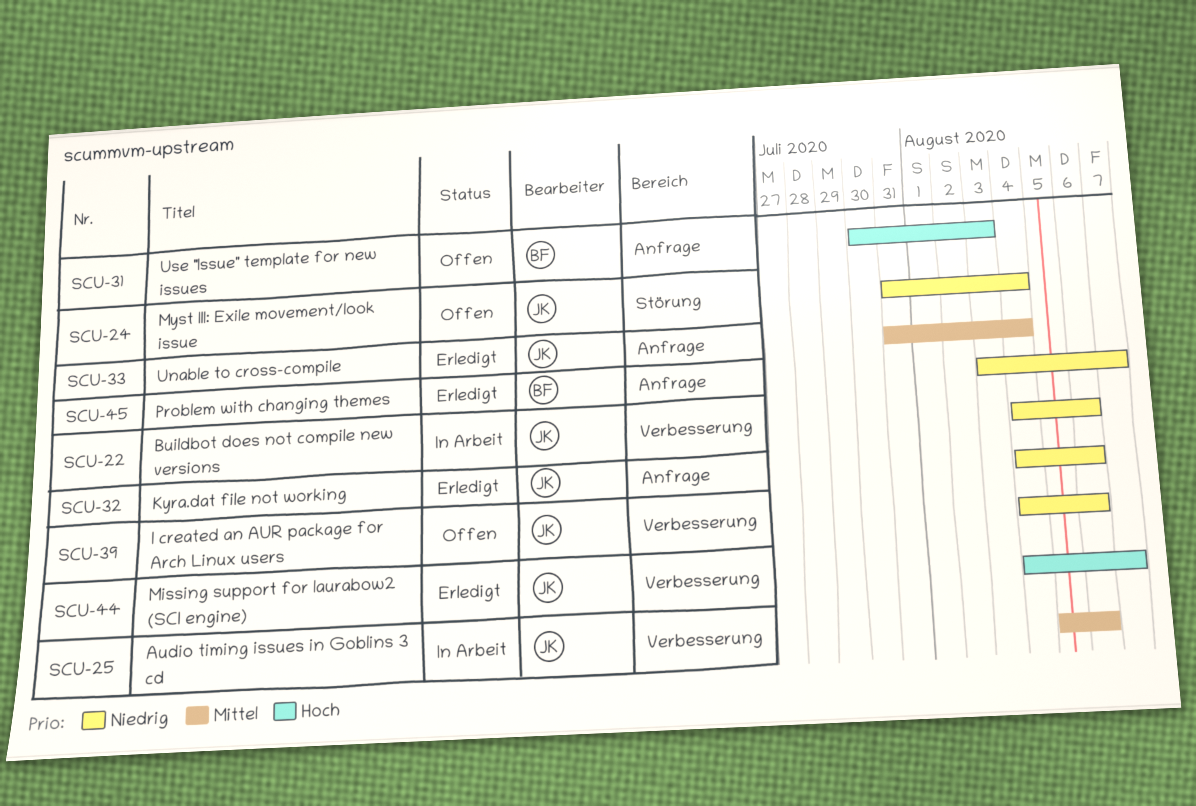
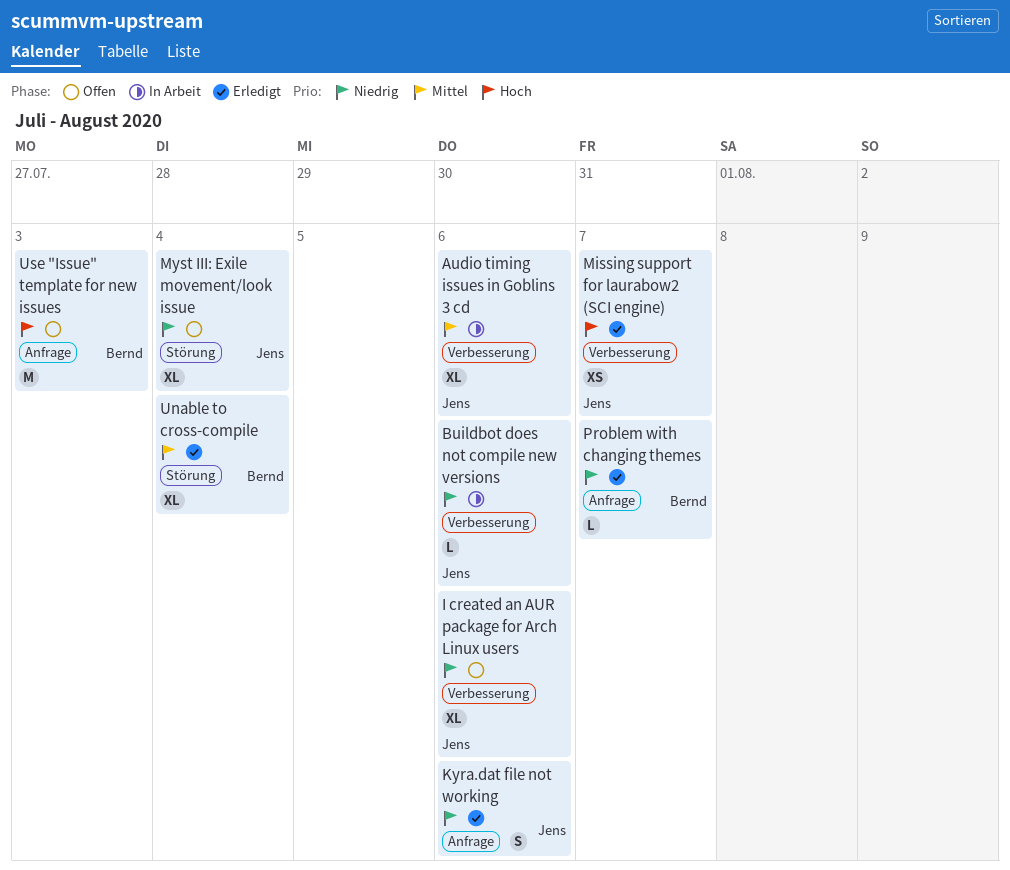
Unable to cross-compile, owner: Jens -> Bernd
Unable to cross-compile, label: Anfrage -> Störung

